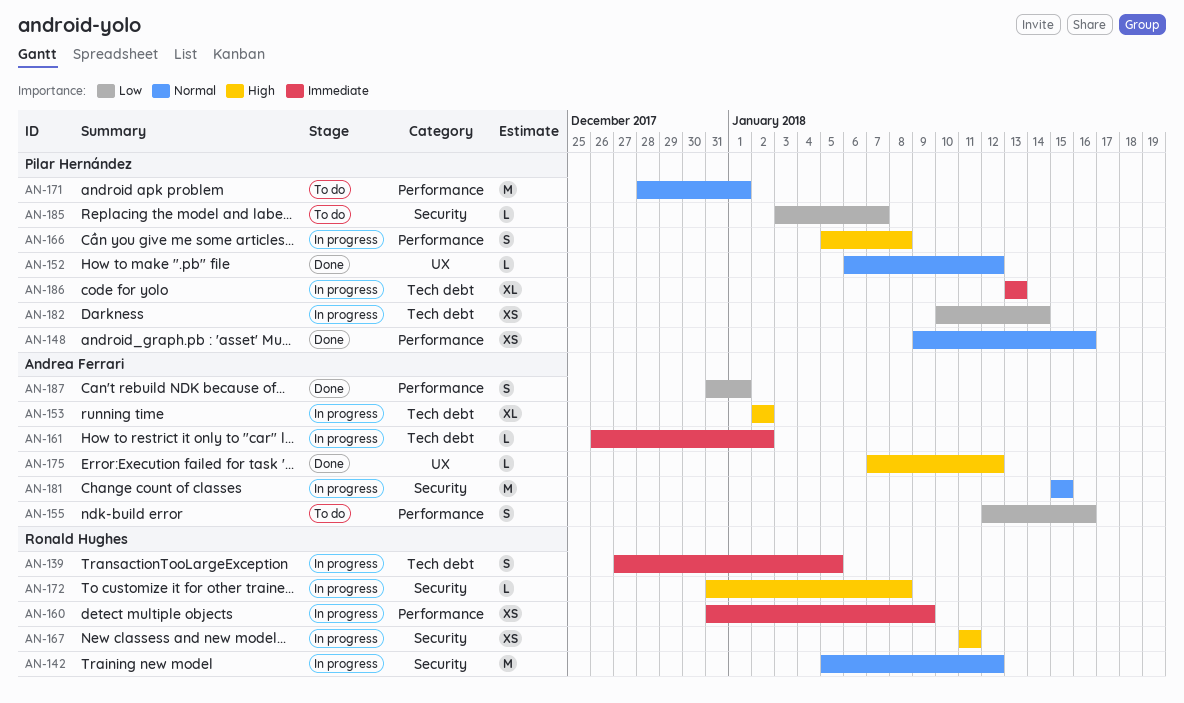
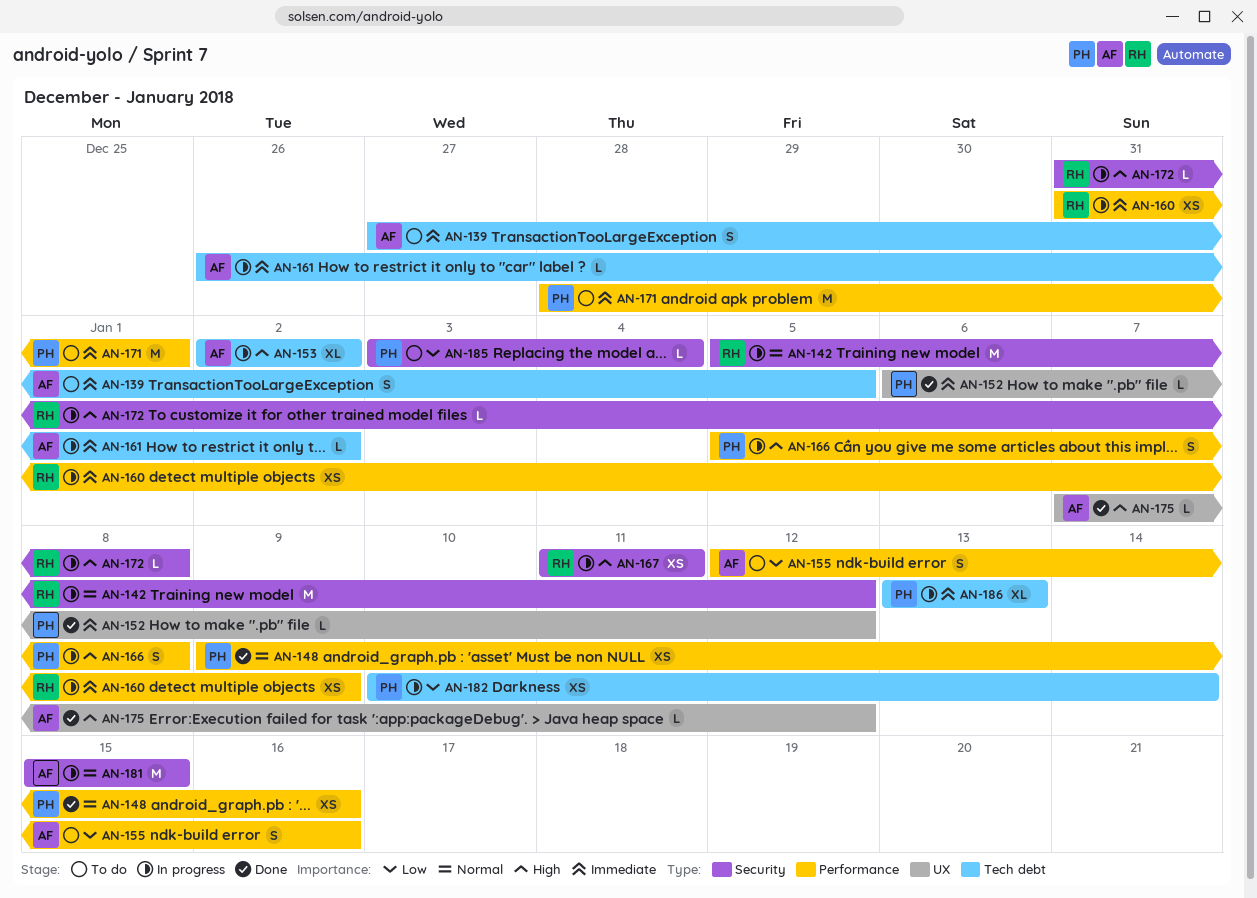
AN-139, status: In progress -> To do
AN-139, owner: Ronald Hughes -> Andrea Ferrari
AN-152, priority: Normal -> Immediate
AN-171, priority: Normal -> Immediate
AN-185, due: Jan 7 -> Jan 4
AN-187: present -> none

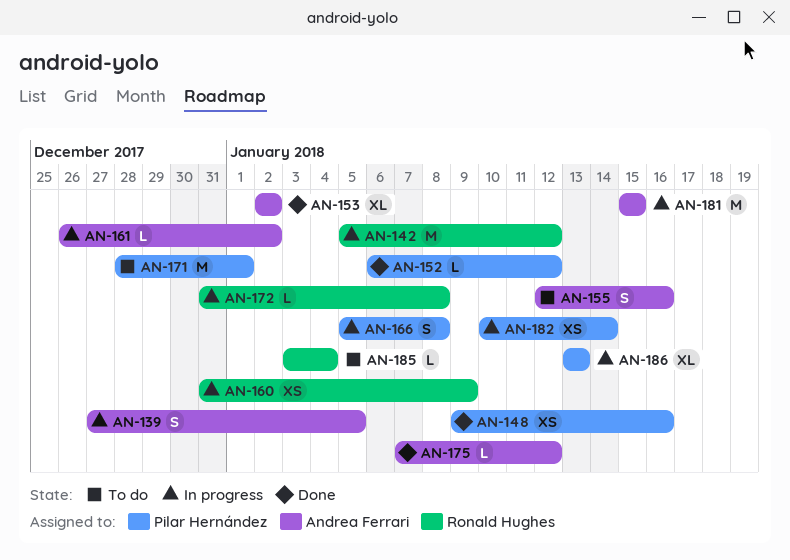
AN-139, status: To do -> In progress
AN-153, status: In progress -> Done
AN-167: present -> none
AN-185, owner: Pilar Hernández -> Ronald Hughes

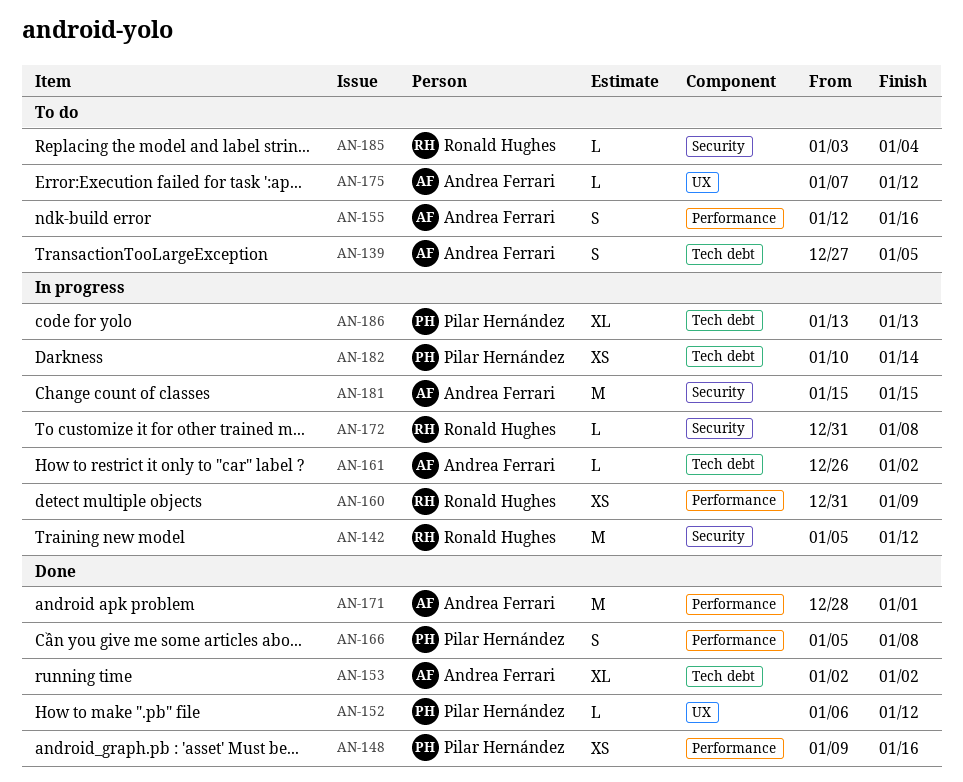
AN-139, status: In progress -> To do
AN-166, status: In progress -> Done
AN-171, status: To do -> Done
AN-171, owner: Pilar Hernández -> Andrea Ferrari
AN-175, status: Done -> To do

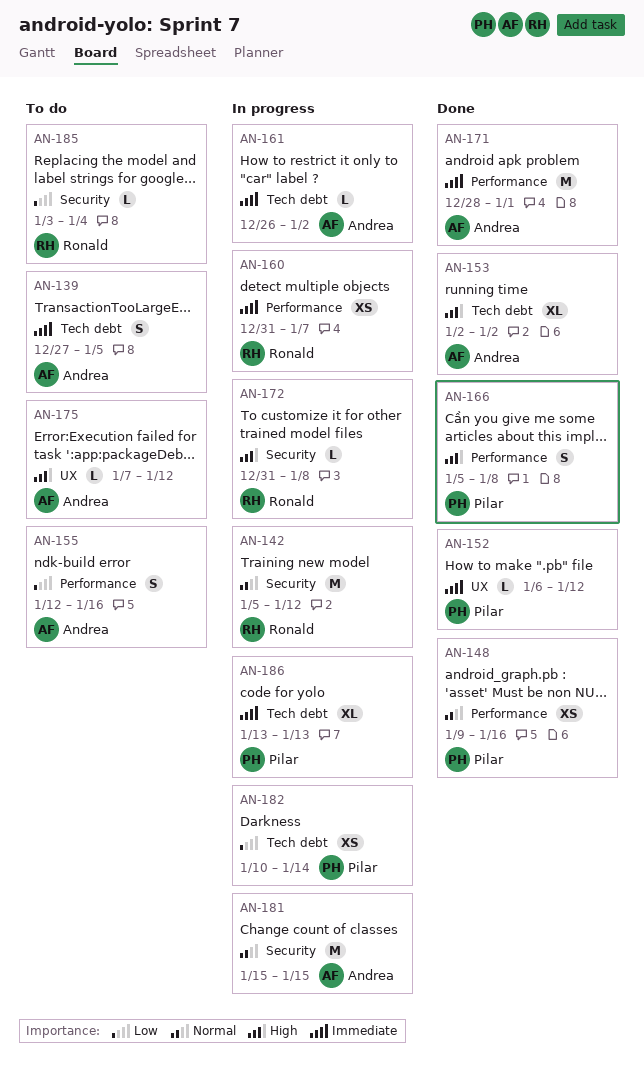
AN-160, due: Jan 9 -> Jan 7

